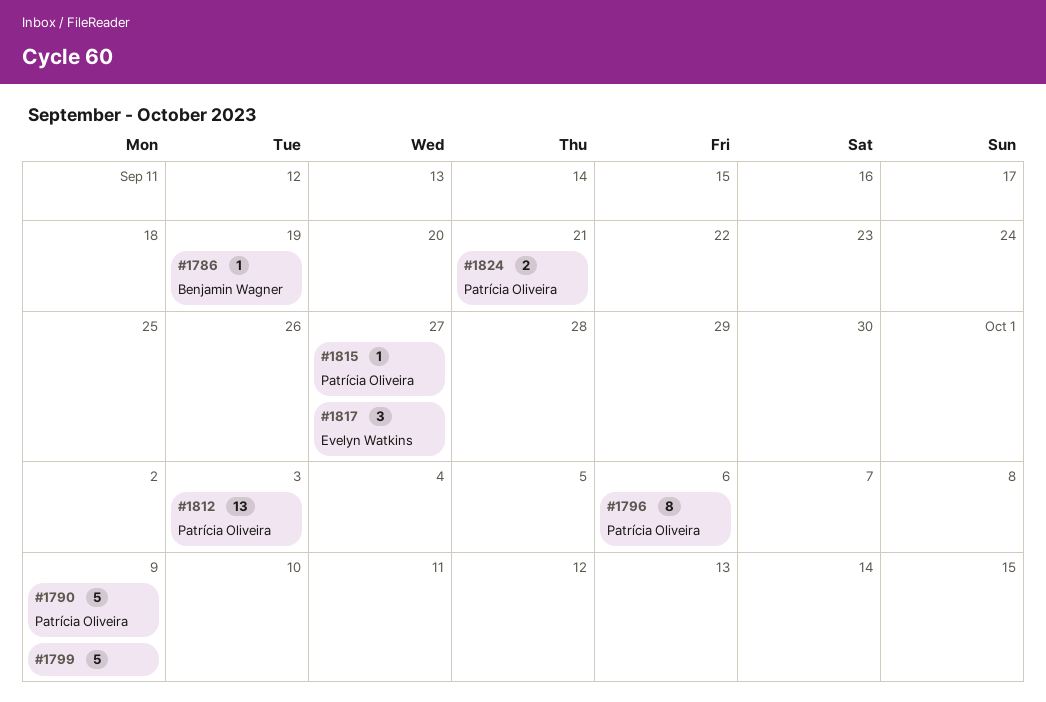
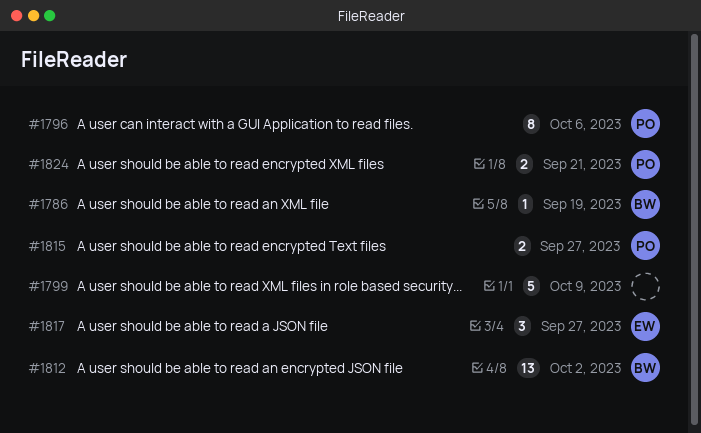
#1790: present -> none
#1812, owner: Patrícia Oliveira -> Benjamin Wagner
#1812, due: Oct 3 -> Oct 2
#1815, estimate: 1 -> 2

